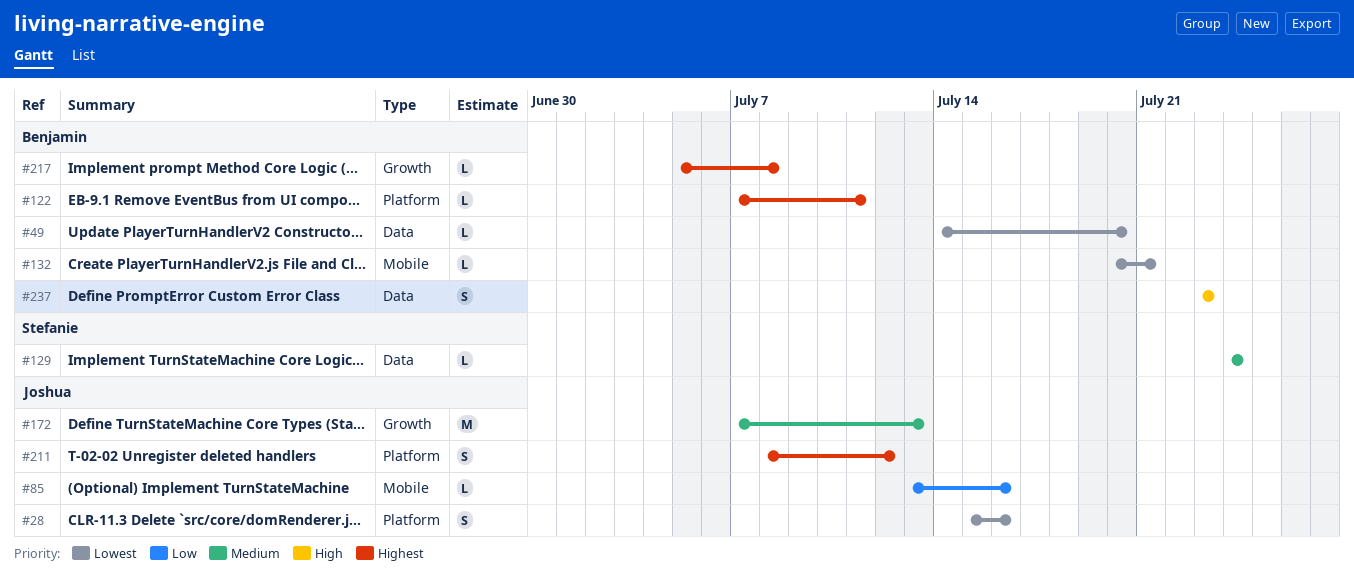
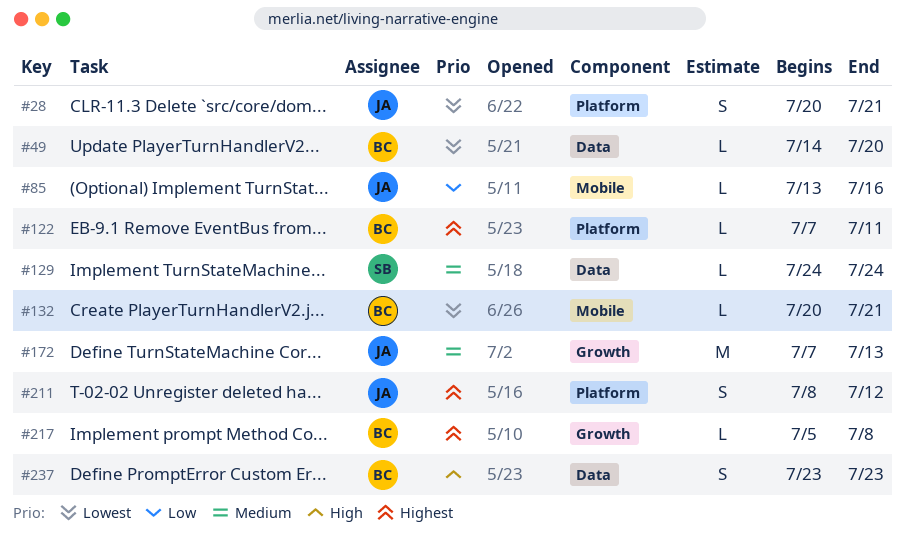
#28, start: Jul 15 -> Jul 20
#28, due: Jul 16 -> Jul 21

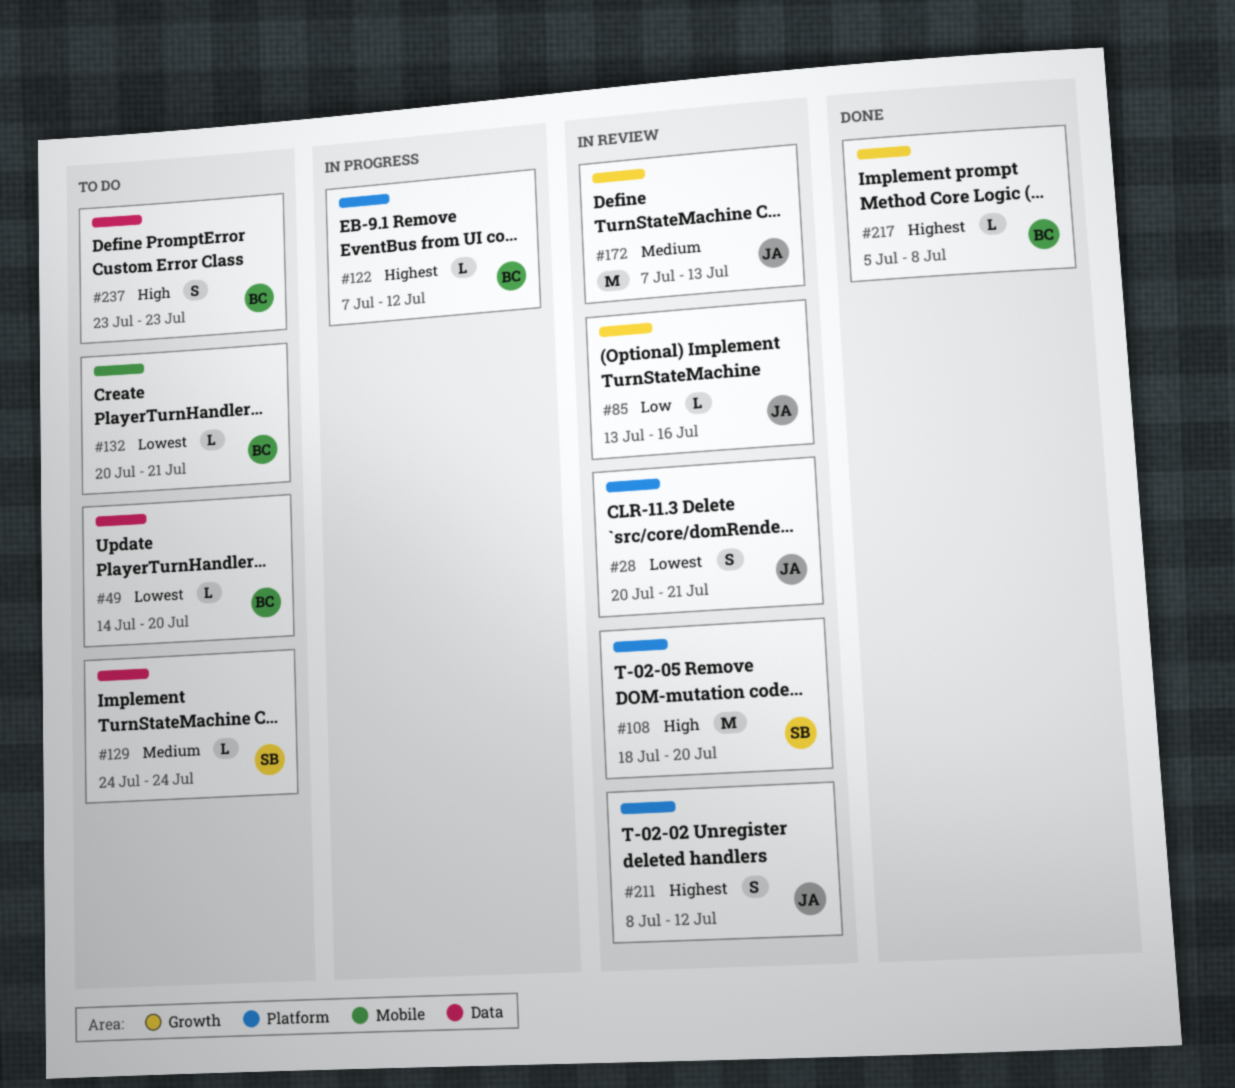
#85, label: Mobile -> Growth
#108: none -> present
#122, due: Jul 11 -> Jul 12

